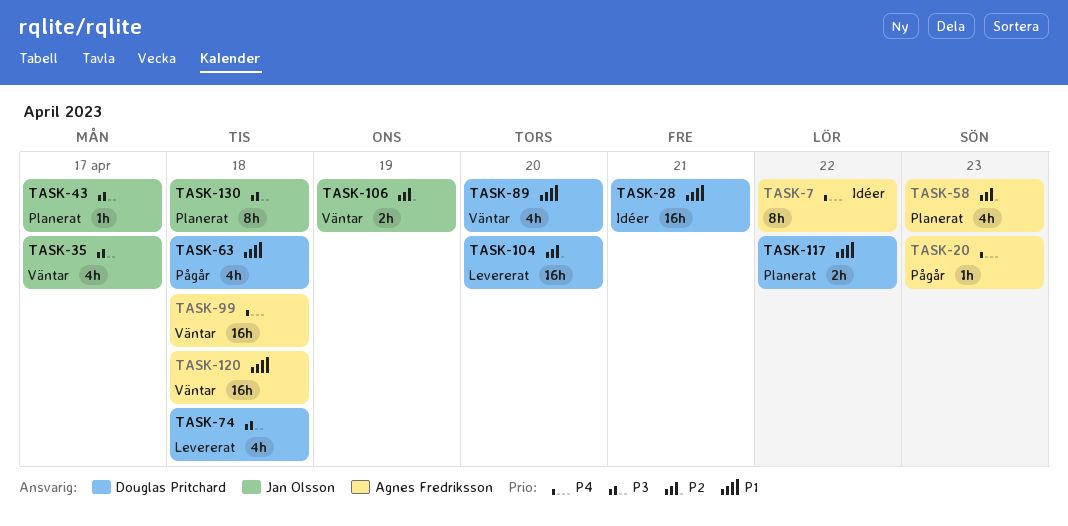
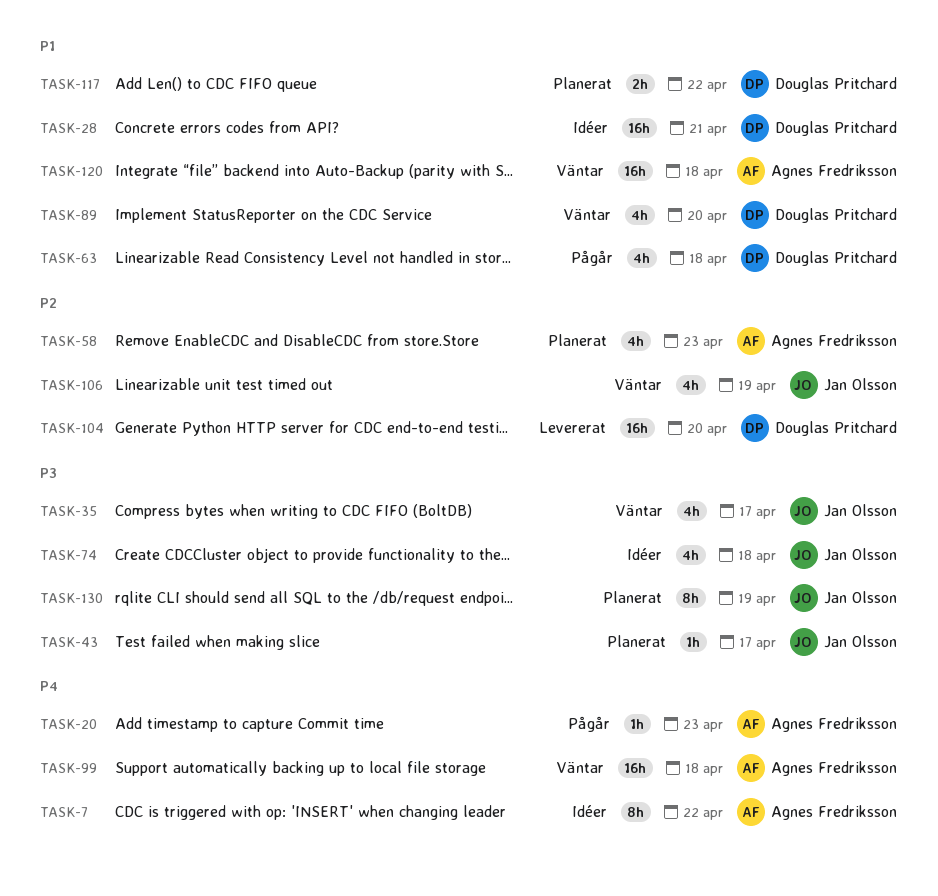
TASK-74, status: Levererat -> Idéer
TASK-74, owner: Douglas Pritchard -> Jan Olsson
TASK-106, estimate: 2h -> 4h
TASK-130, due: Apr 18 -> Apr 19

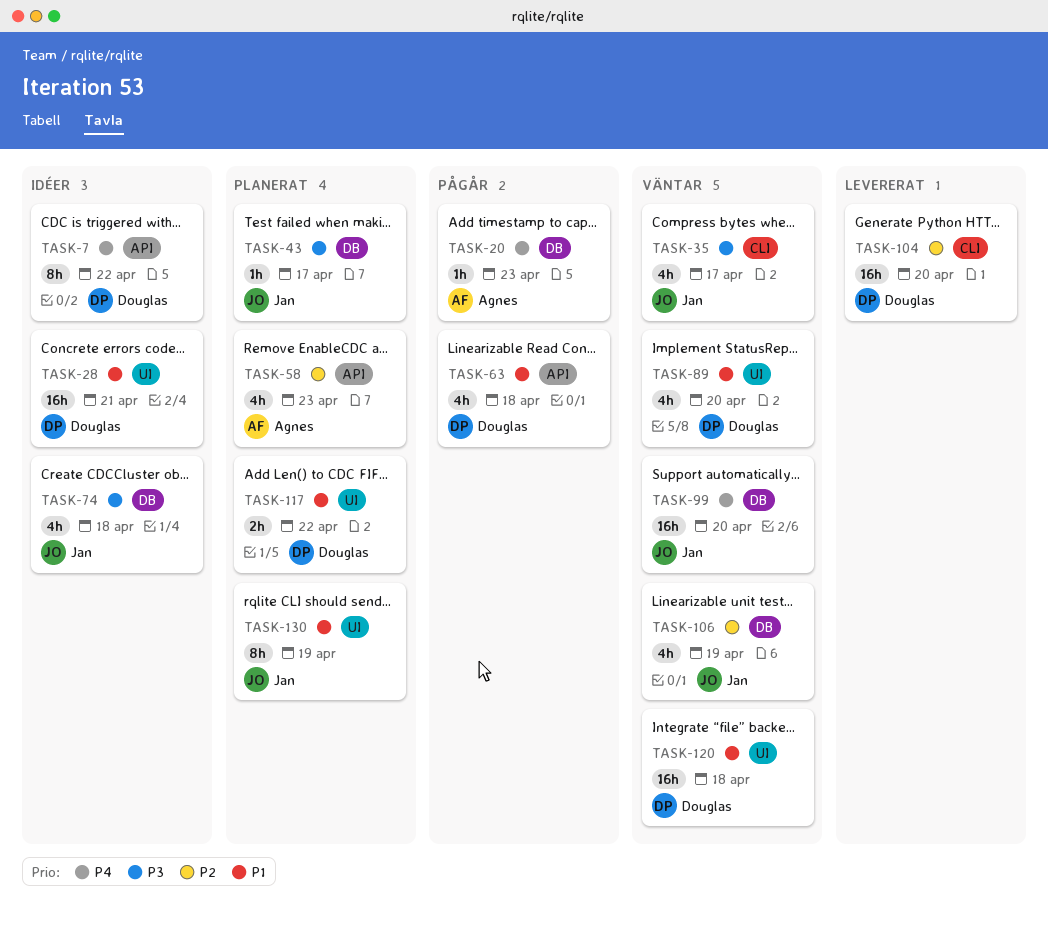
TASK-7, owner: Agnes Fredriksson -> Douglas Pritchard
TASK-99, owner: Agnes Fredriksson -> Jan Olsson
TASK-99, due: Apr 18 -> Apr 20
TASK-120, owner: Agnes Fredriksson -> Douglas Pritchard
TASK-130, priority: P3 -> P1

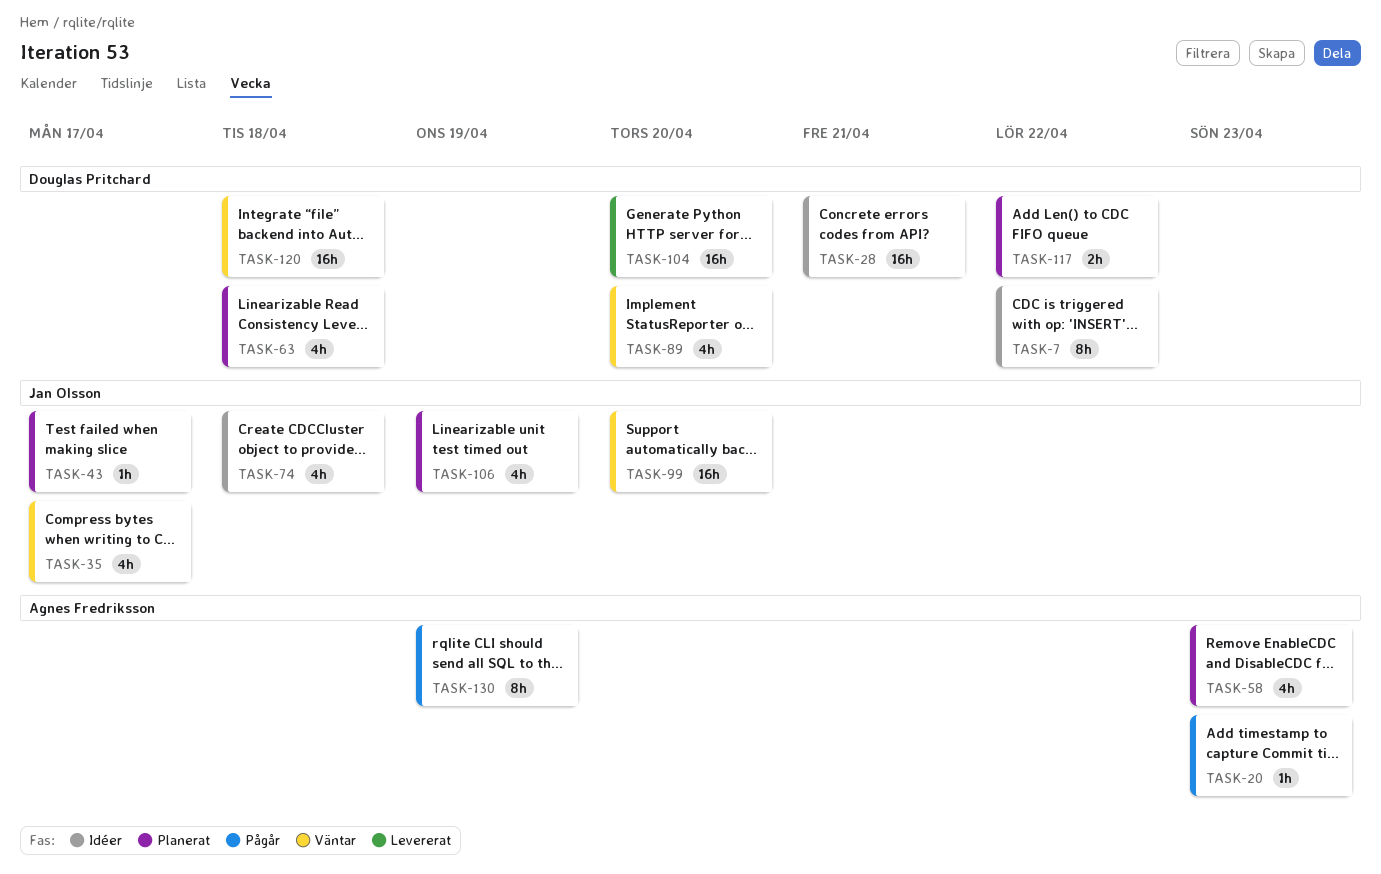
TASK-63, status: Pågår -> Planerat
TASK-106, status: Väntar -> Planerat
TASK-130, status: Planerat -> Pågår
TASK-130, owner: Jan Olsson -> Agnes Fredriksson

